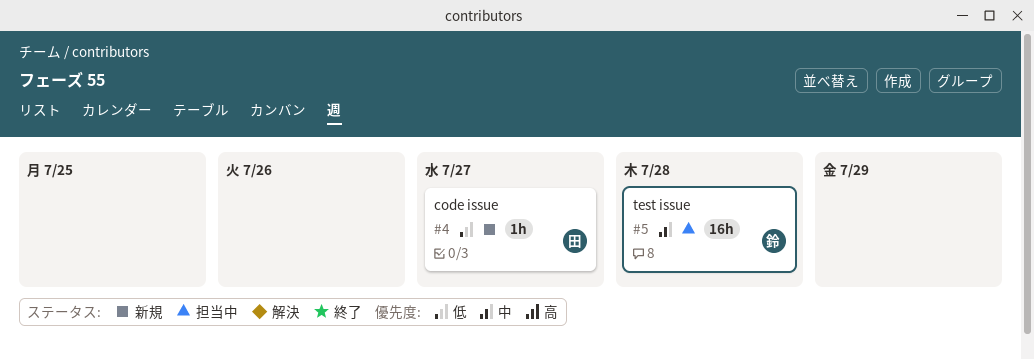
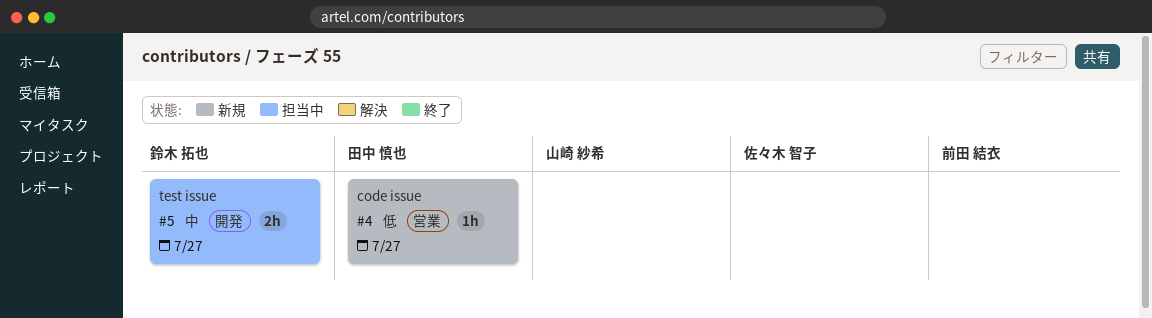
#5, estimate: 16h -> 2h
#5, due: Jul 28 -> Jul 27

